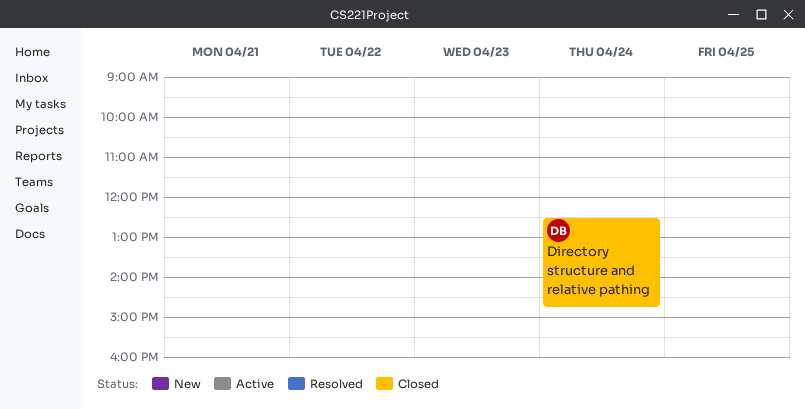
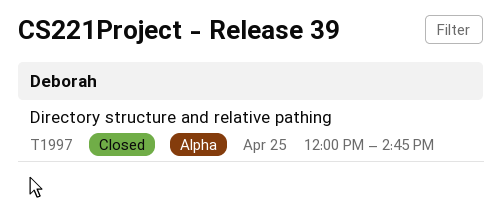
Directory structure and relative pathing, day: Apr 24 -> Apr 25
Directory structure and relative pathing, begins: 12:30 -> 12:00

